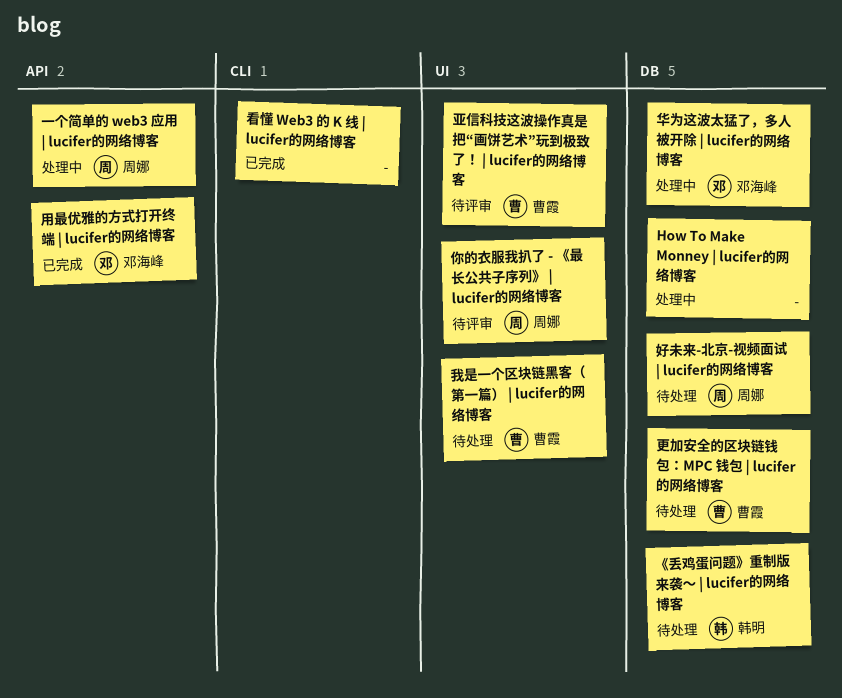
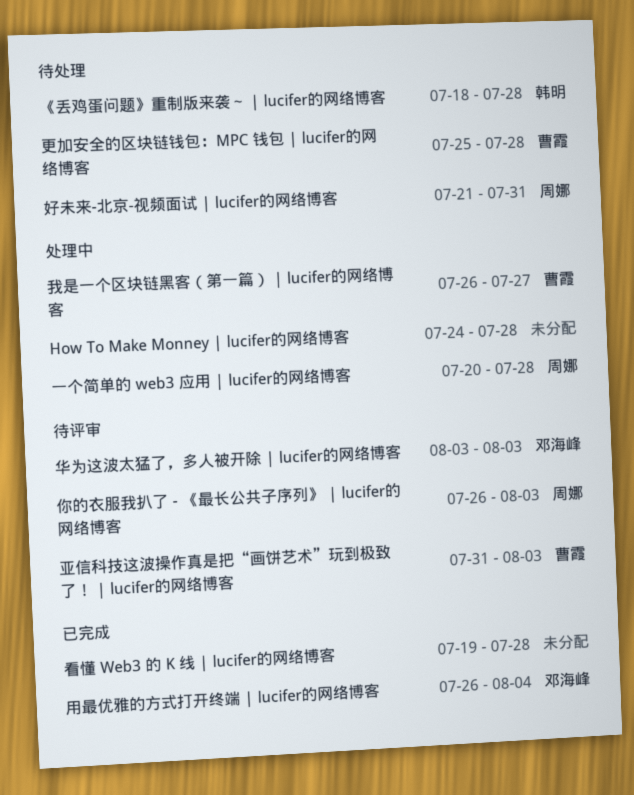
华为这波太猛了，多人被开除 | lucifer的网络博客, status: 处理中 -> 待评审
我是一个区块链黑客（第一篇） | lucifer的网络博客, status: 待处理 -> 处理中

